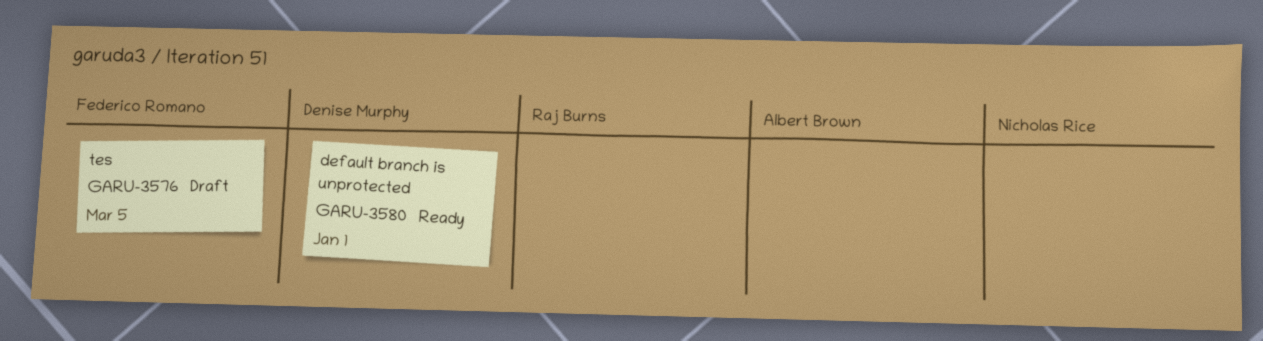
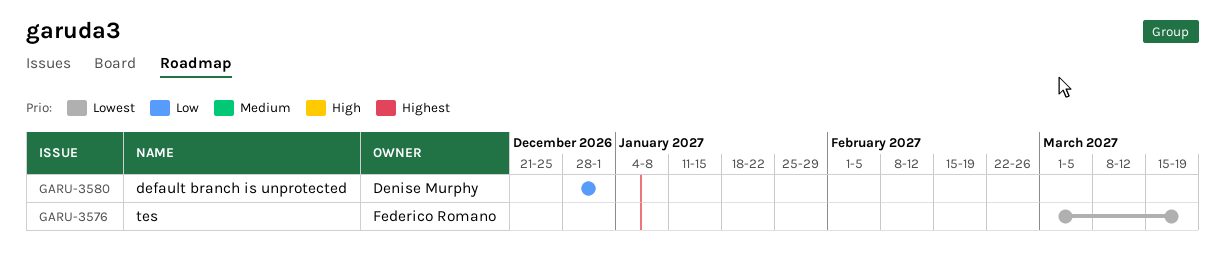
GARU-3576, due: Mar 5 -> Mar 19

